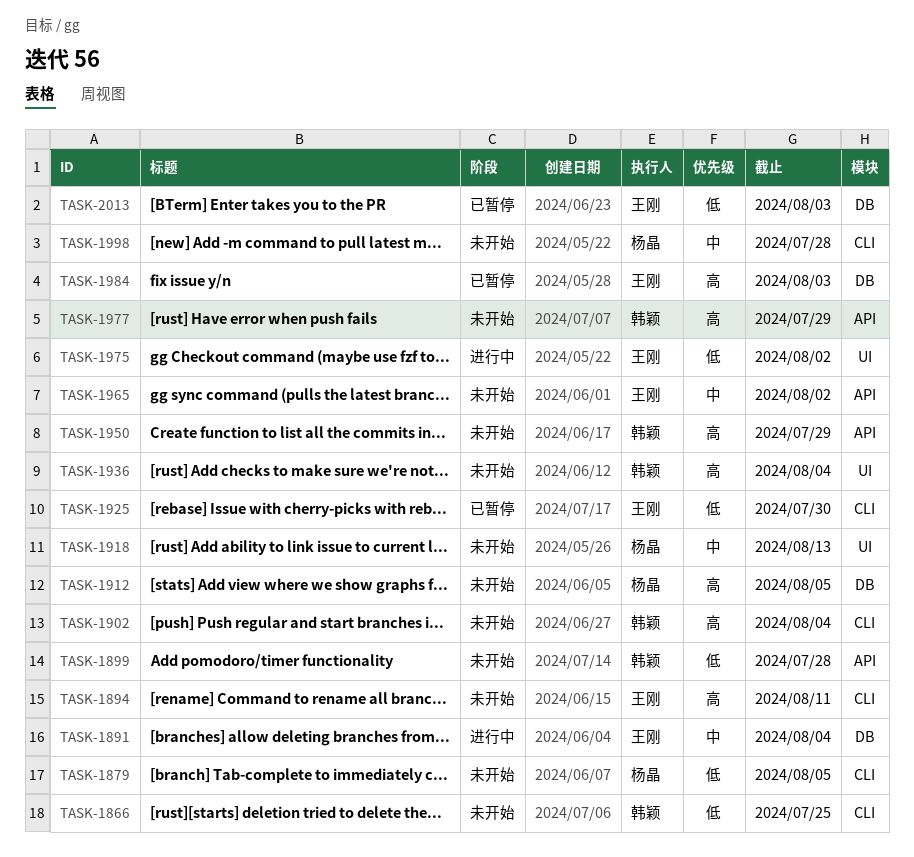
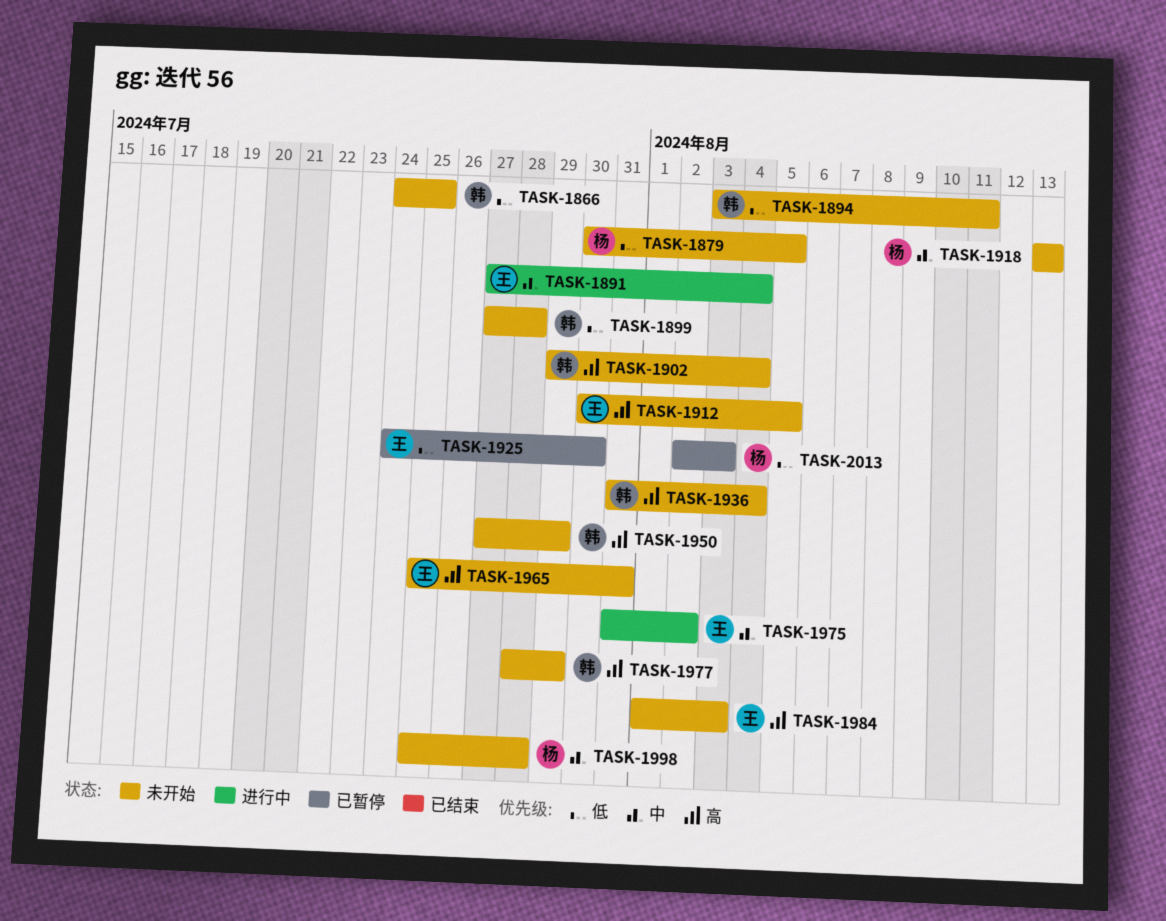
TASK-1894, owner: 王刚 -> 韩颖
TASK-1894, priority: 高 -> 低
TASK-1912, owner: 杨晶 -> 王刚
TASK-1965, priority: 中 -> 高
TASK-1965, due: Aug 2 -> Jul 31
TASK-1975, priority: 低 -> 中
TASK-1984, status: 已暂停 -> 未开始
TASK-2013, owner: 王刚 -> 杨晶

